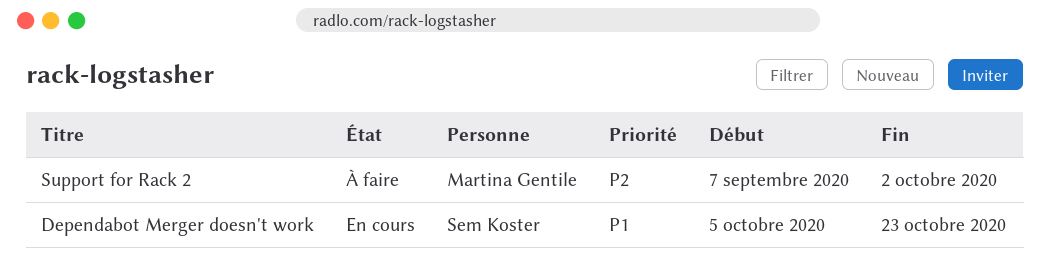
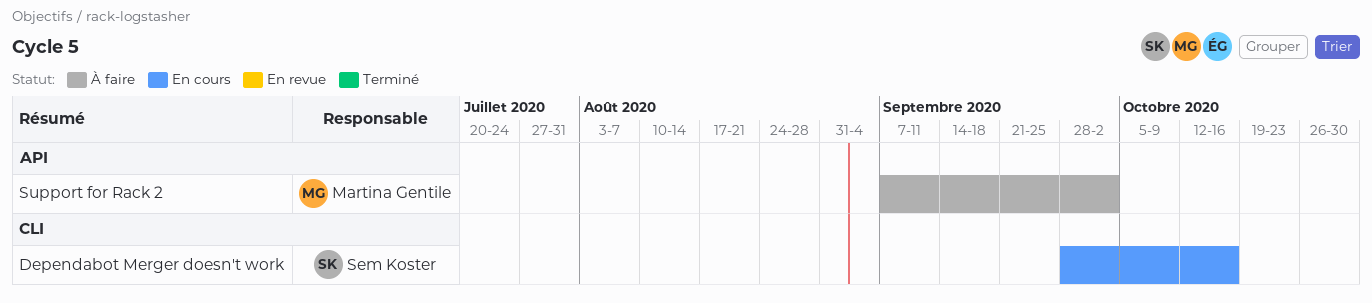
Dependabot Merger doesn't work, start: Oct 5 -> Sep 28
Dependabot Merger doesn't work, due: Oct 23 -> Oct 16

